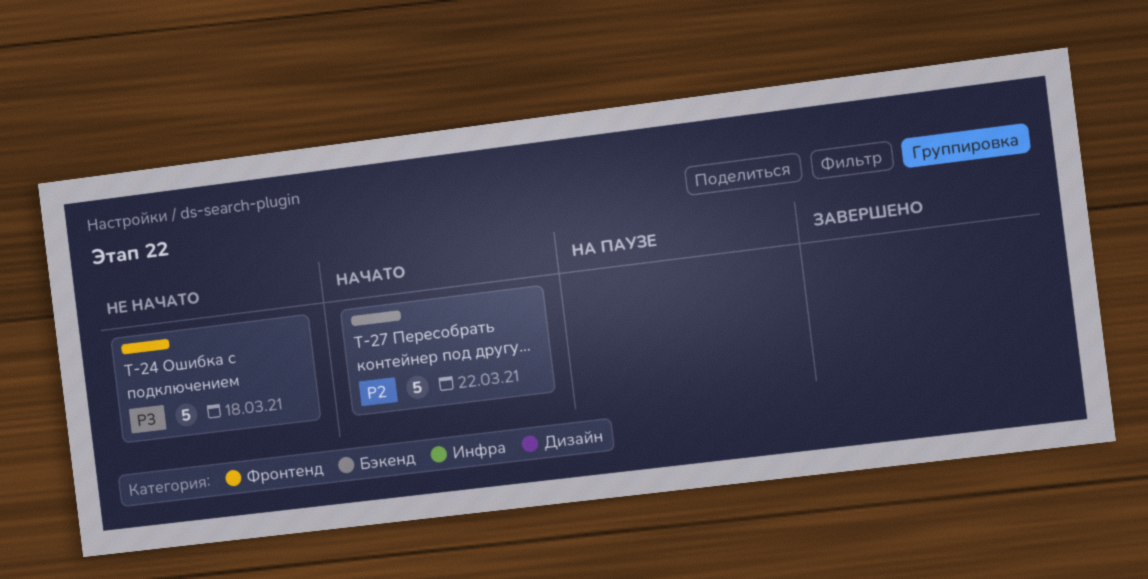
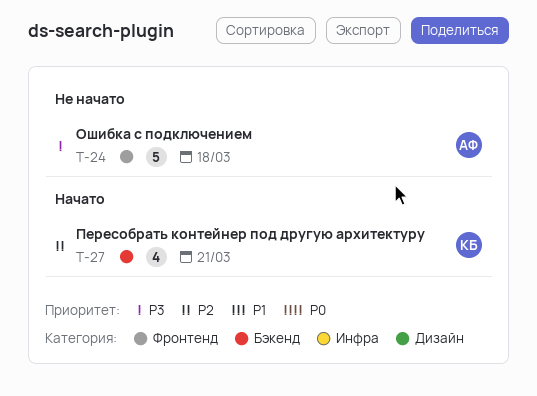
T-27, estimate: 5 -> 4
T-27, due: Mar 22 -> Mar 21

